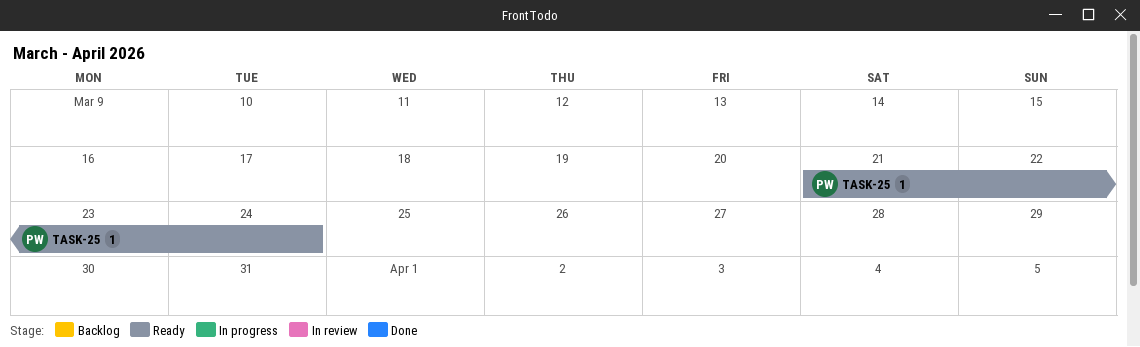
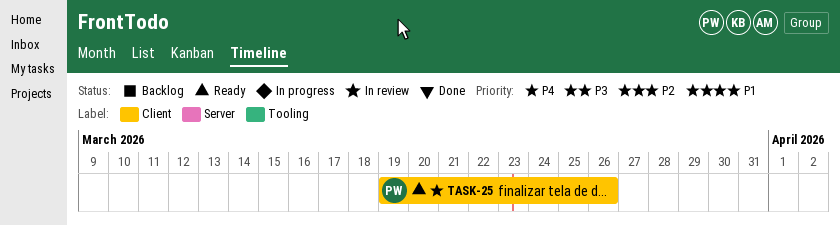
TASK-25, start: Mar 21 -> Mar 19
TASK-25, due: Mar 24 -> Mar 26

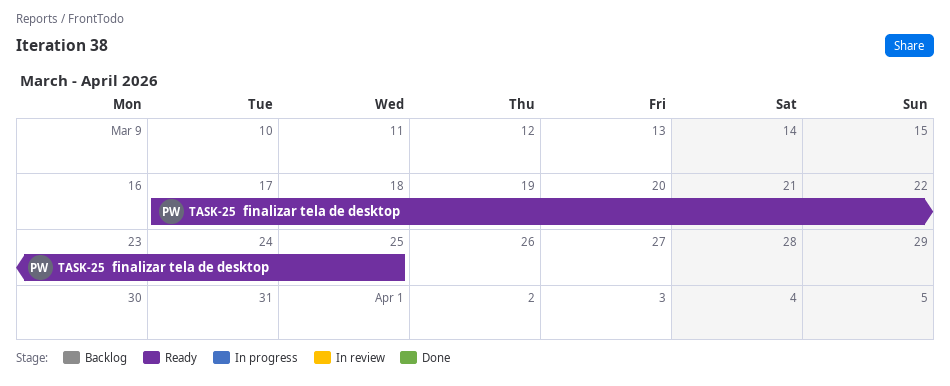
TASK-25, start: Mar 19 -> Mar 17
TASK-25, due: Mar 26 -> Mar 25

